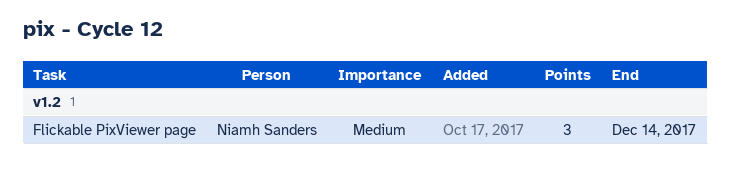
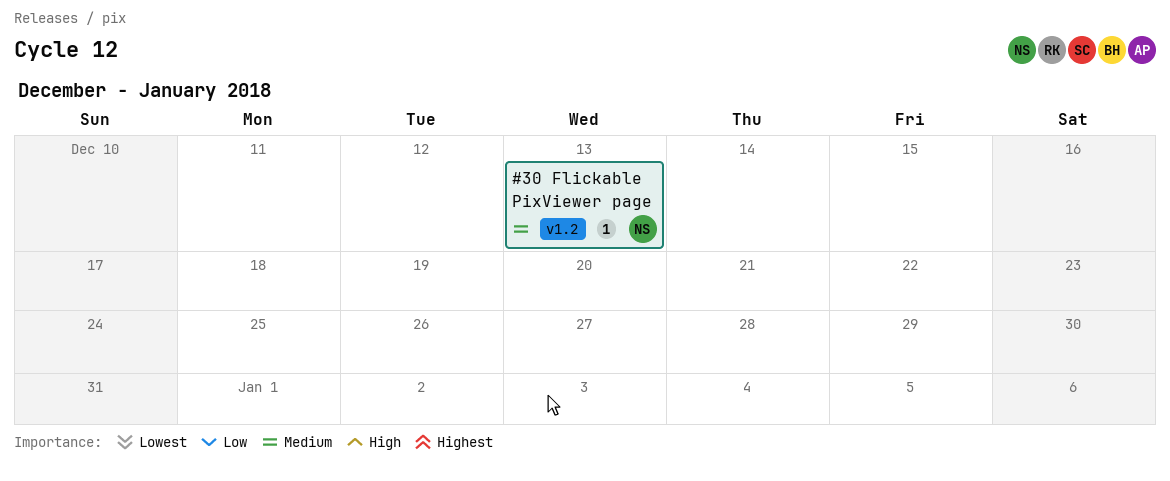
Flickable PixViewer page, estimate: 3 -> 1
Flickable PixViewer page, due: Dec 14 -> Dec 13

